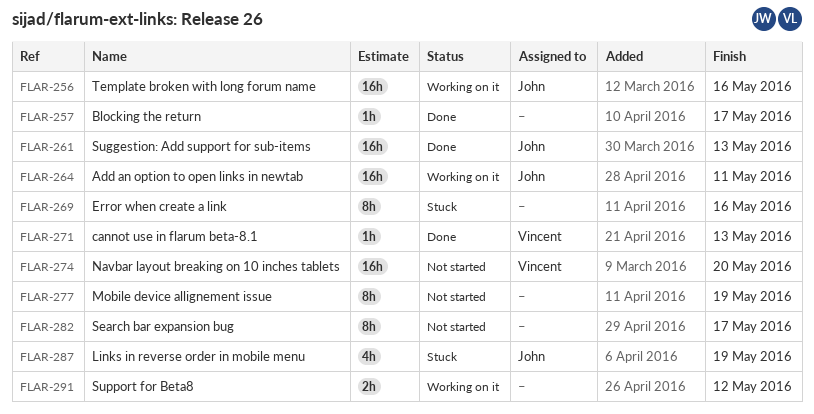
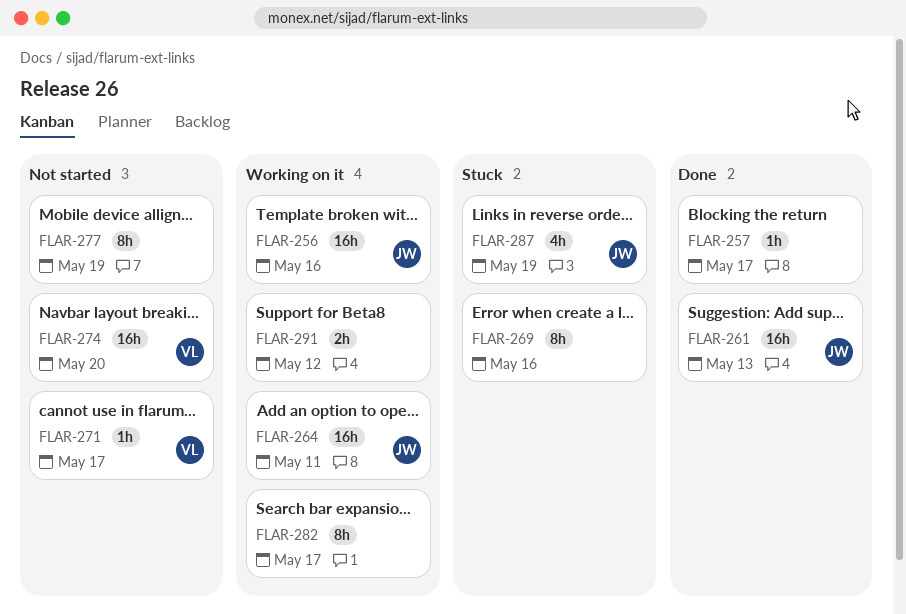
FLAR-271, status: Done -> Not started
FLAR-271, due: May 13 -> May 17
FLAR-282, status: Not started -> Working on it

